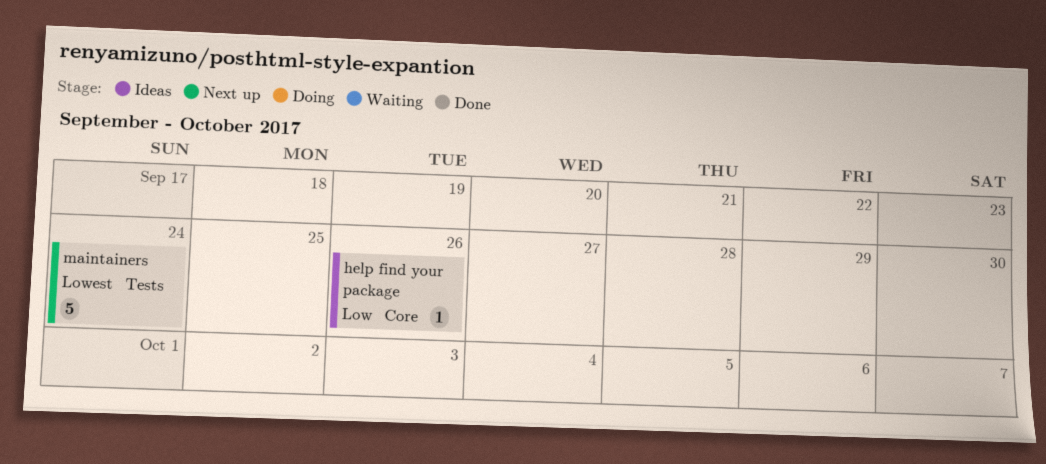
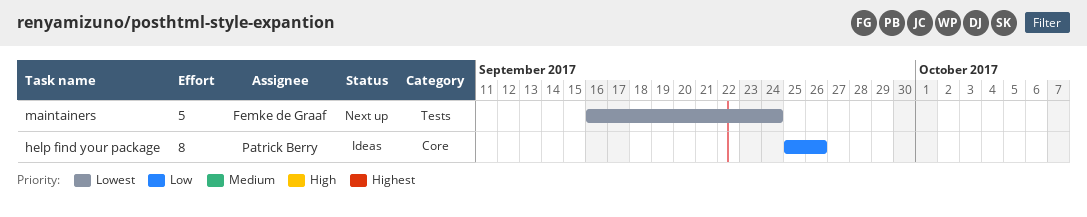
help find your package, estimate: 1 -> 8

